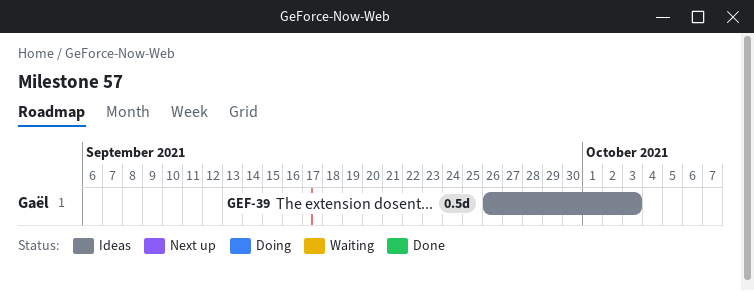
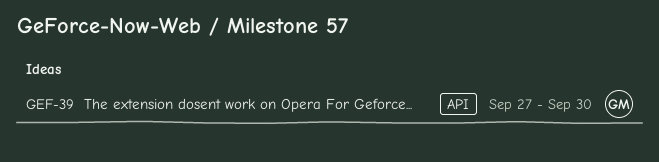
GEF-39, start: Sep 26 -> Sep 27
GEF-39, due: Oct 3 -> Sep 30

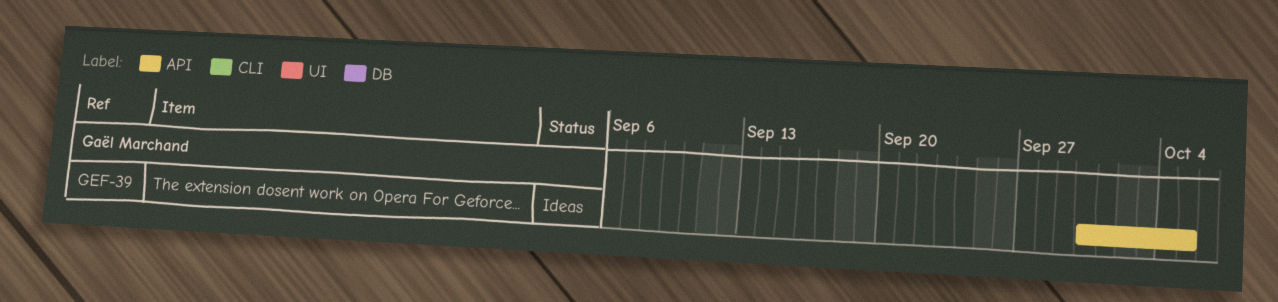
GEF-39, start: Sep 27 -> Sep 30
GEF-39, due: Sep 30 -> Oct 5

